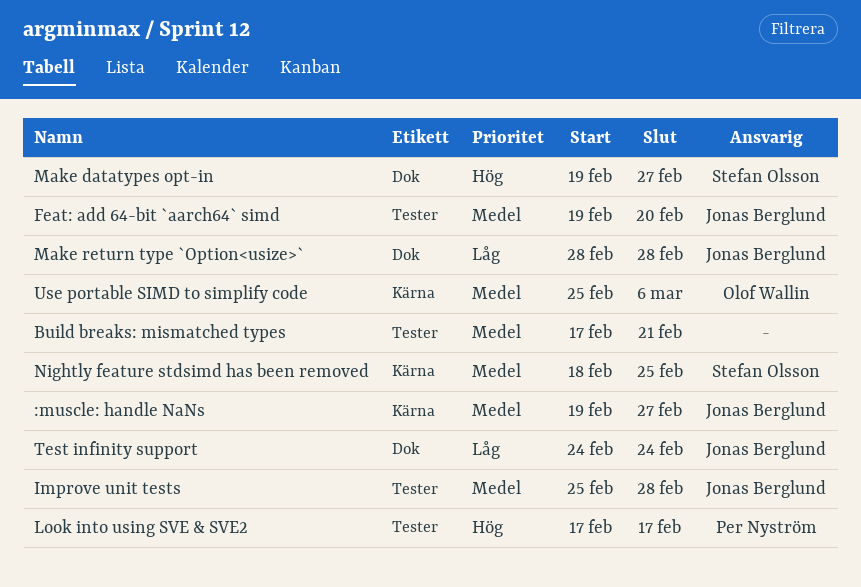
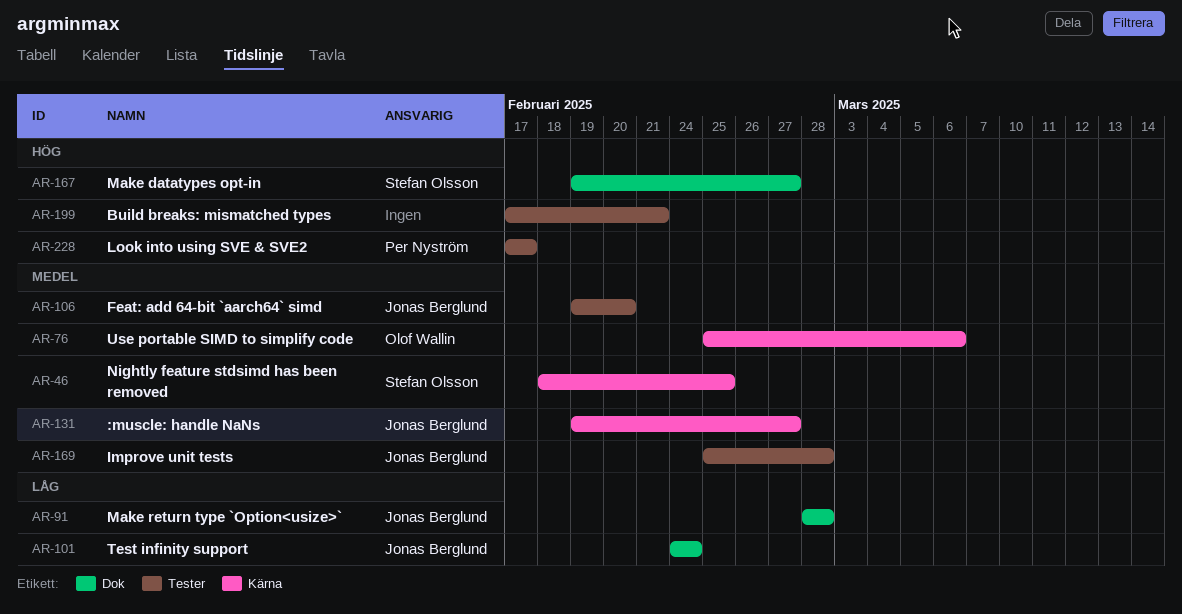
Build breaks: mismatched types, priority: Medel -> Hög

